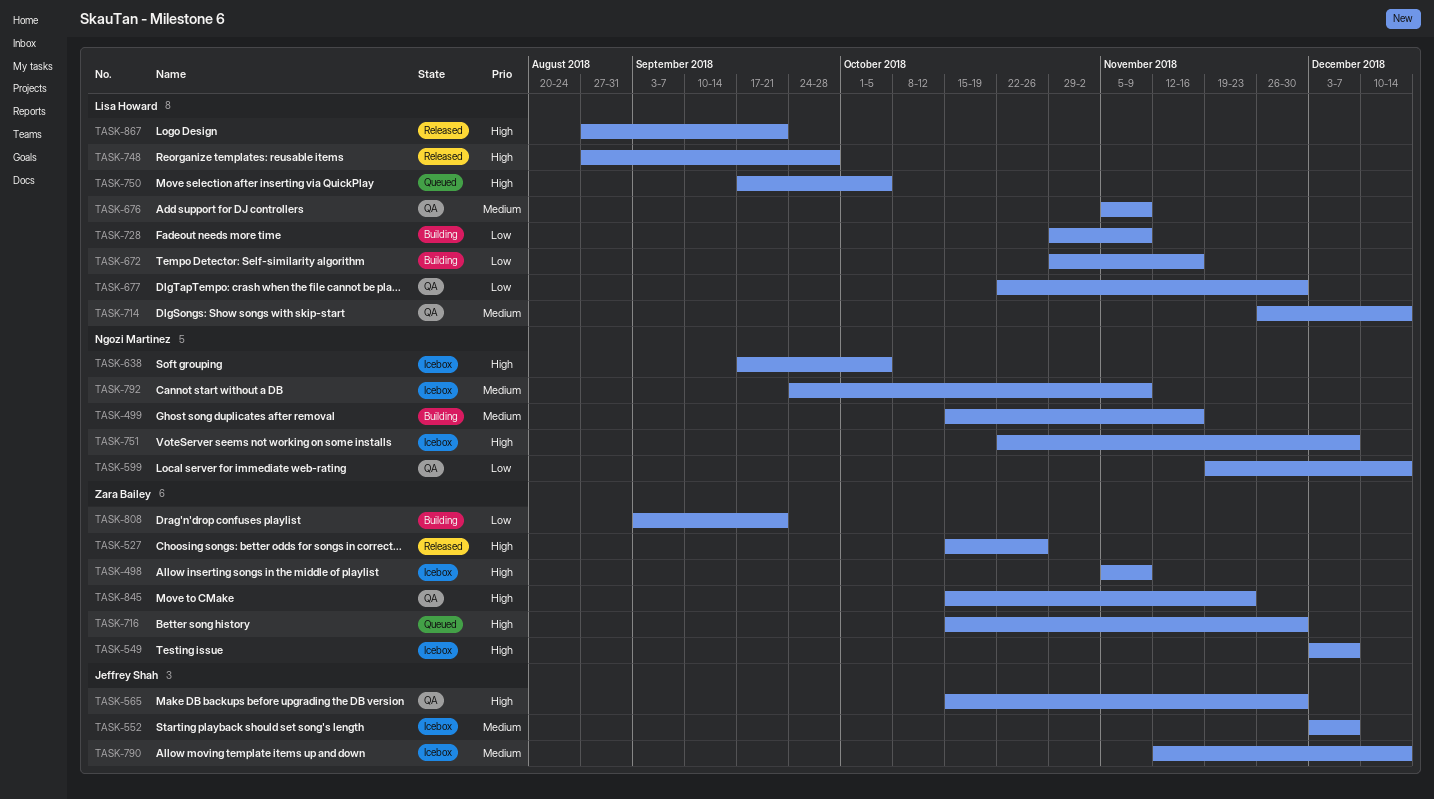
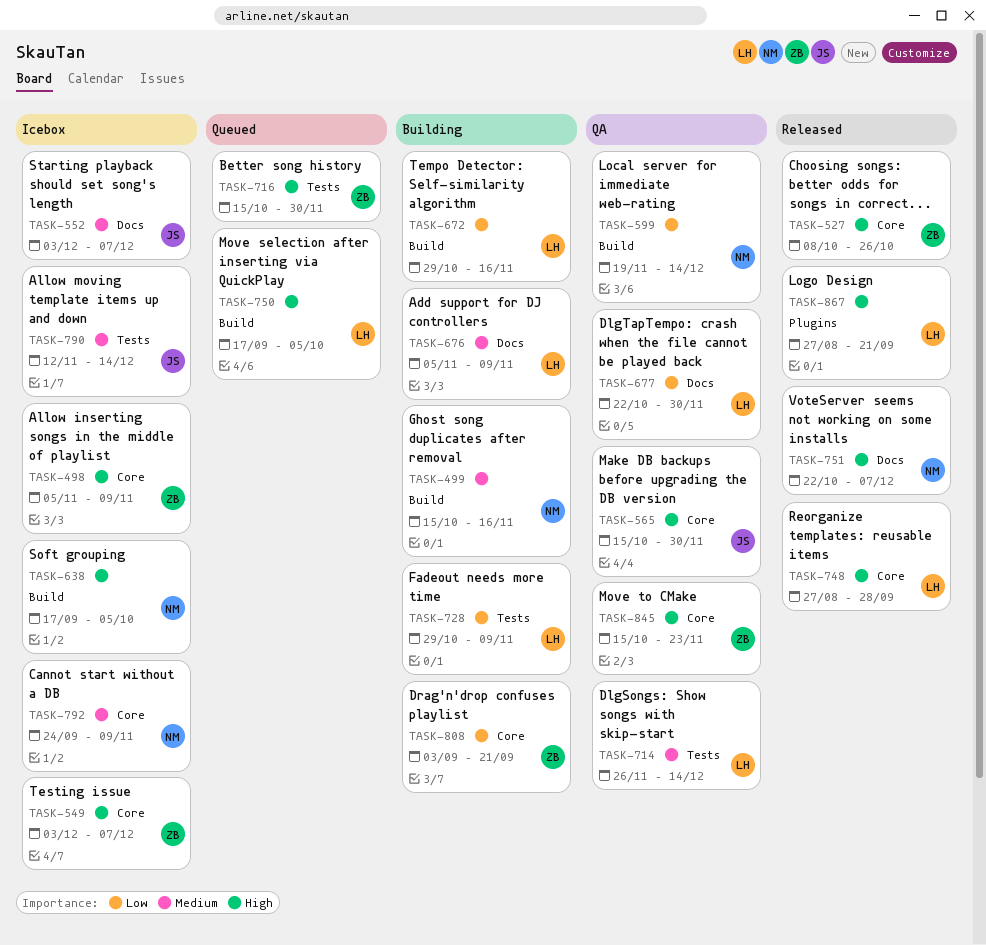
TASK-527, start: Oct 15 -> Oct 8
TASK-676, status: QA -> Building
TASK-751, status: Icebox -> Released

